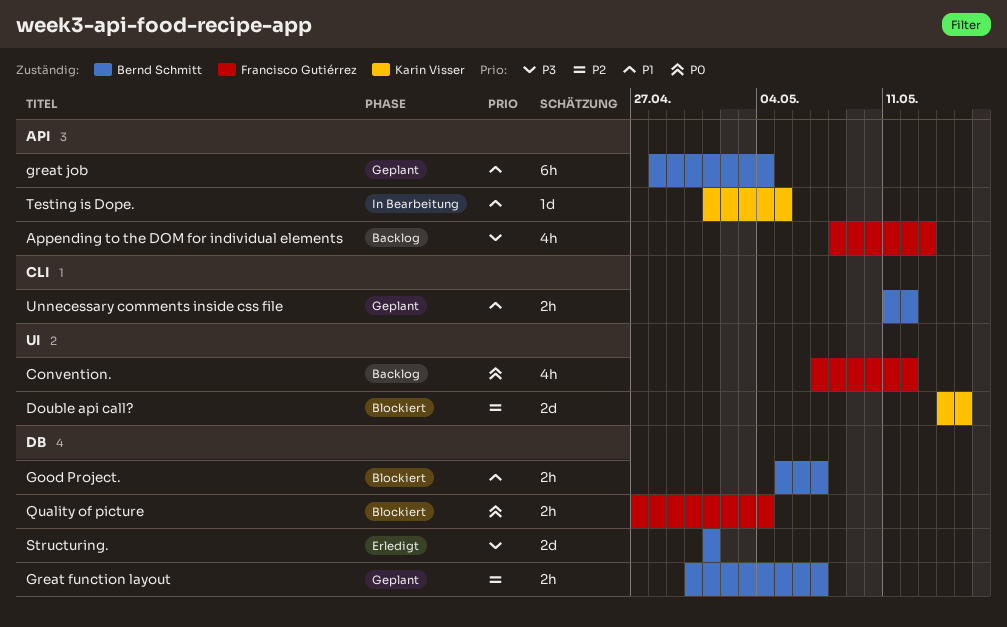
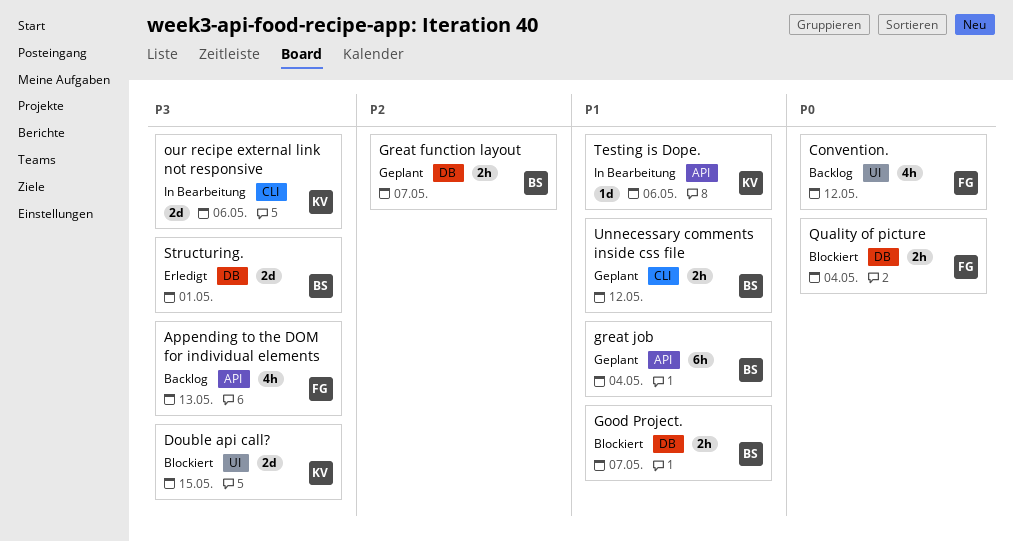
Double api call?, priority: P2 -> P3
our recipe external link not responsive: none -> present
Testing is Dope., due: May 5 -> May 6

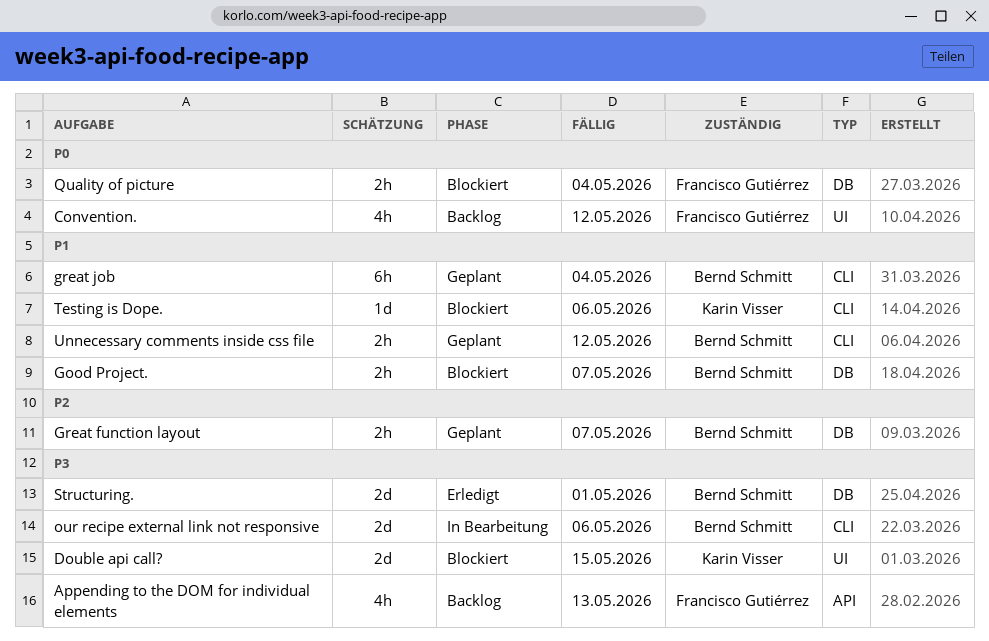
great job, label: API -> CLI
our recipe external link not responsive, owner: Karin Visser -> Bernd Schmitt
Testing is Dope., status: In Bearbeitung -> Blockiert
Testing is Dope., label: API -> CLI

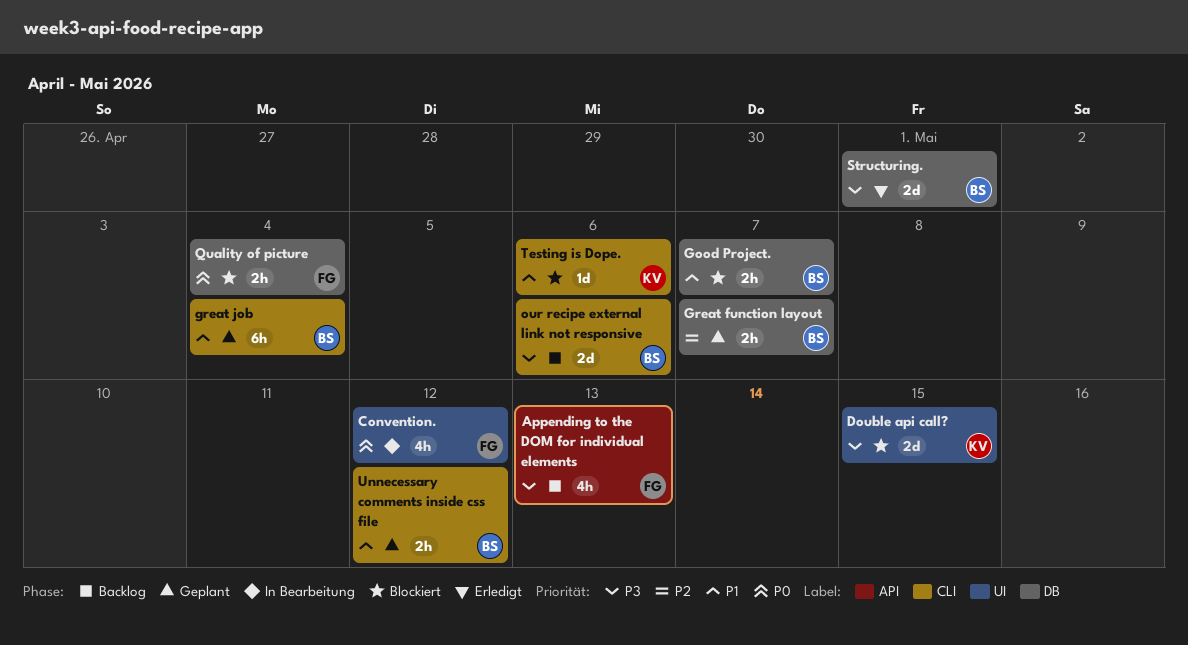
Convention., status: Backlog -> In Bearbeitung
our recipe external link not responsive, status: In Bearbeitung -> Backlog

